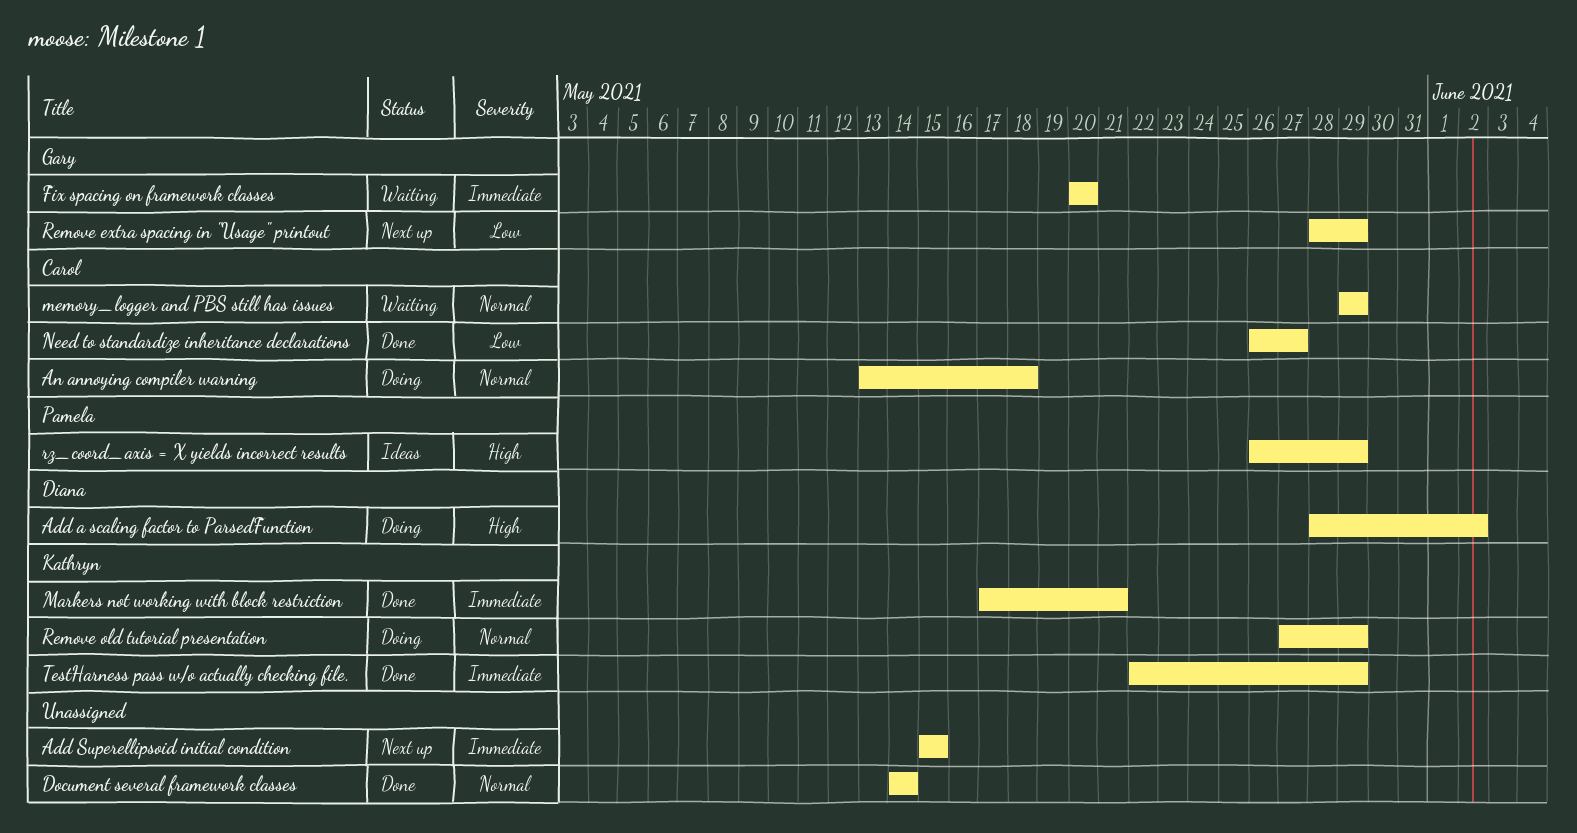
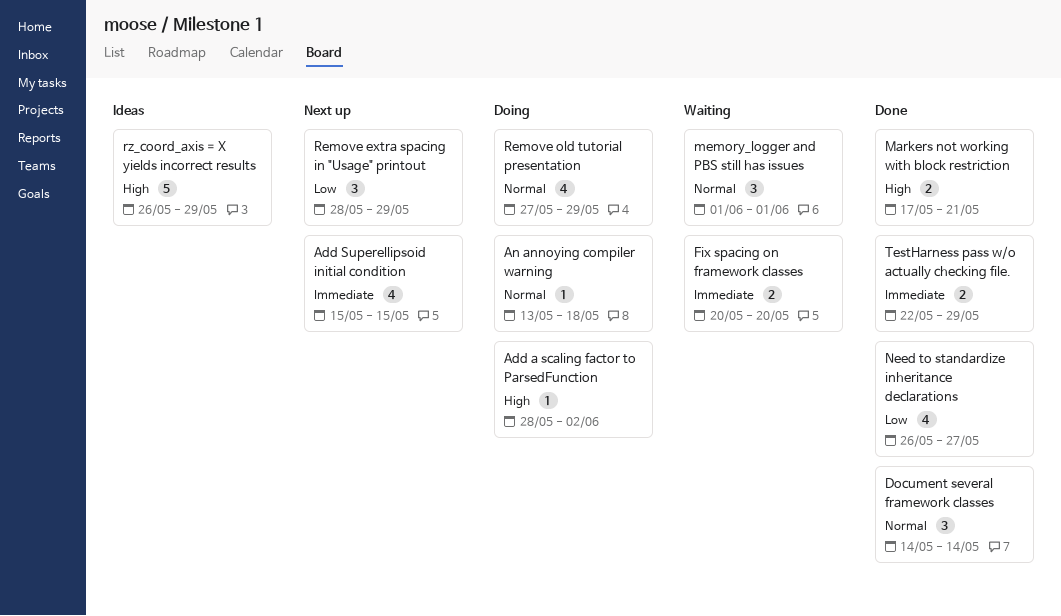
Markers not working with block restriction, priority: Immediate -> High
memory_logger and PBS still has issues, start: May 29 -> Jun 1
memory_logger and PBS still has issues, due: May 29 -> Jun 1

